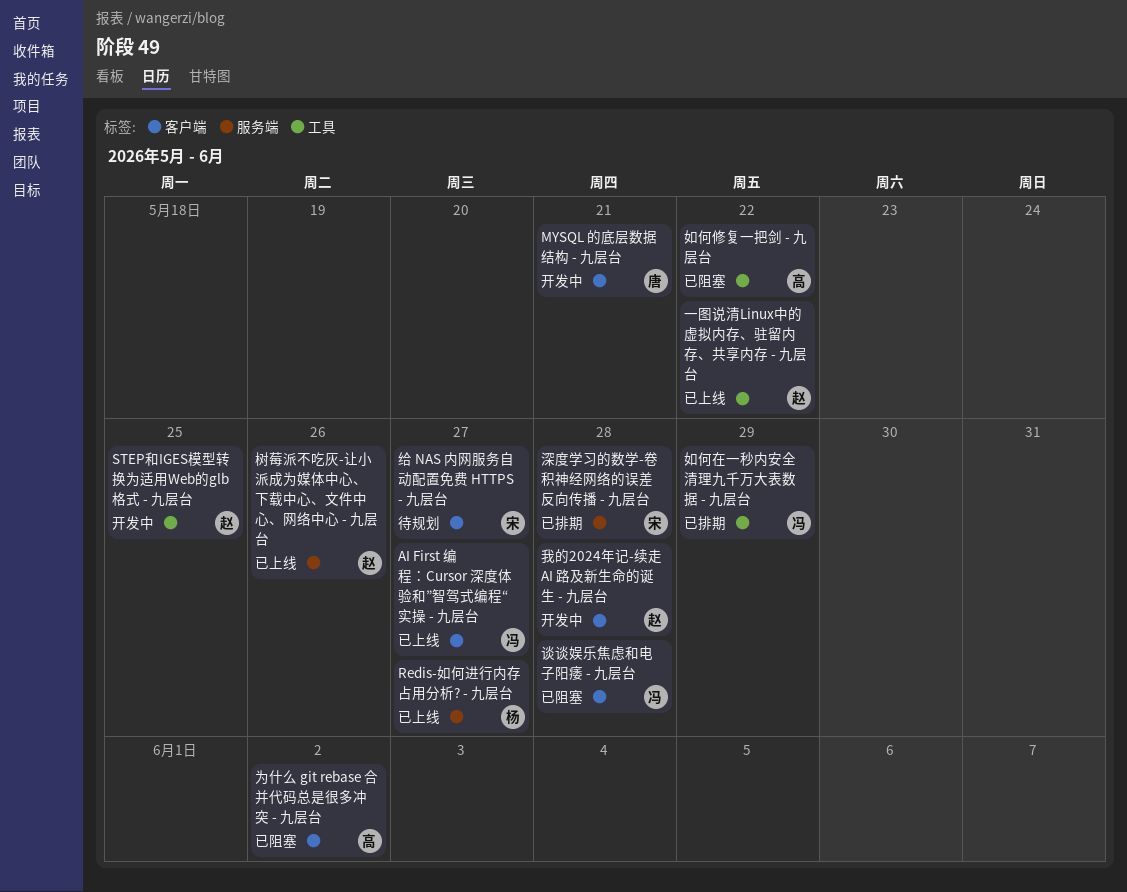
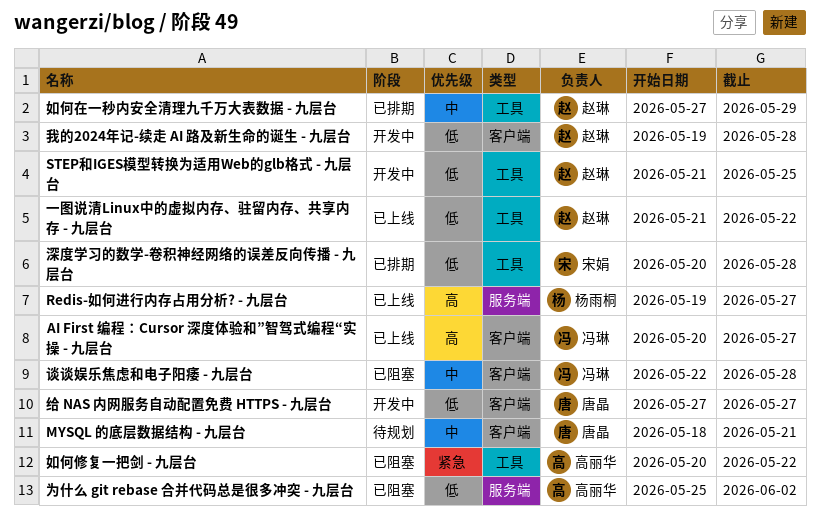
MYSQL 的底层数据结构 - 九层台, status: 开发中 -> 待规划
为什么 git rebase 合并代码总是很多冲突 - 九层台, label: 客户端 -> 服务端
如何在一秒内安全清理九千万大表数据 - 九层台, owner: 冯琳 -> 赵琳
树莓派不吃灰-让小派成为媒体中心、下载中心、文件中心、网络中心 - 九层台: present -> none
深度学习的数学-卷积神经网络的误差反向传播 - 九层台, label: 服务端 -> 工具
给 NAS 内网服务自动配置免费 HTTPS - 九层台, status: 待规划 -> 开发中
给 NAS 内网服务自动配置免费 HTTPS - 九层台, owner: 宋娟 -> 唐晶

